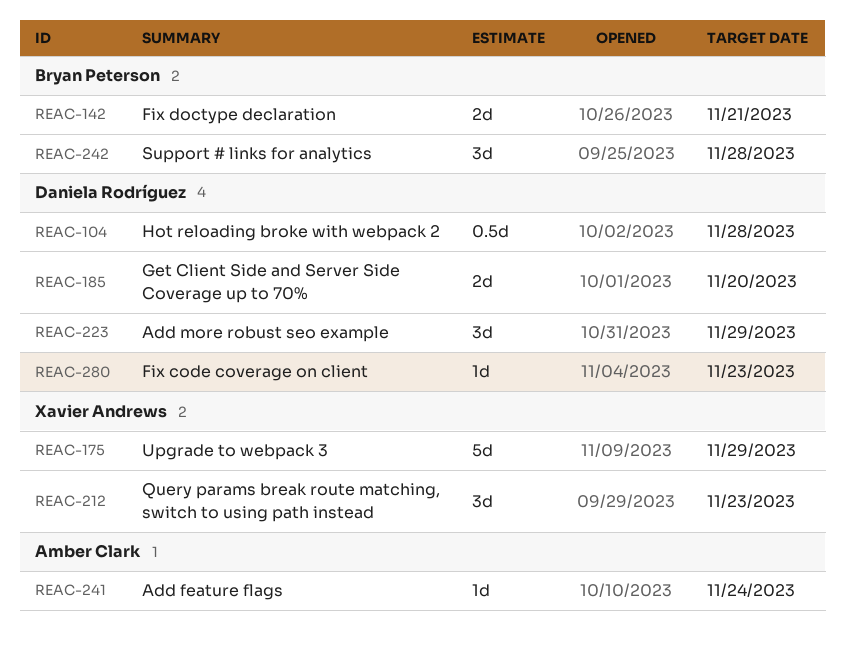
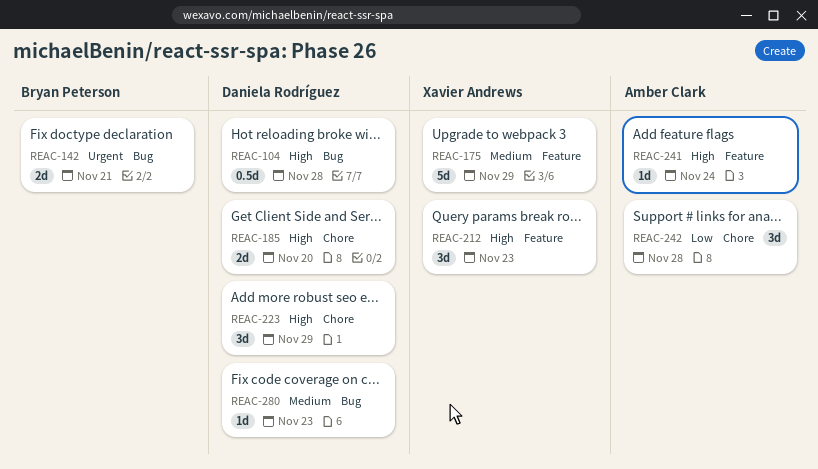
REAC-242, owner: Bryan Peterson -> Amber Clark

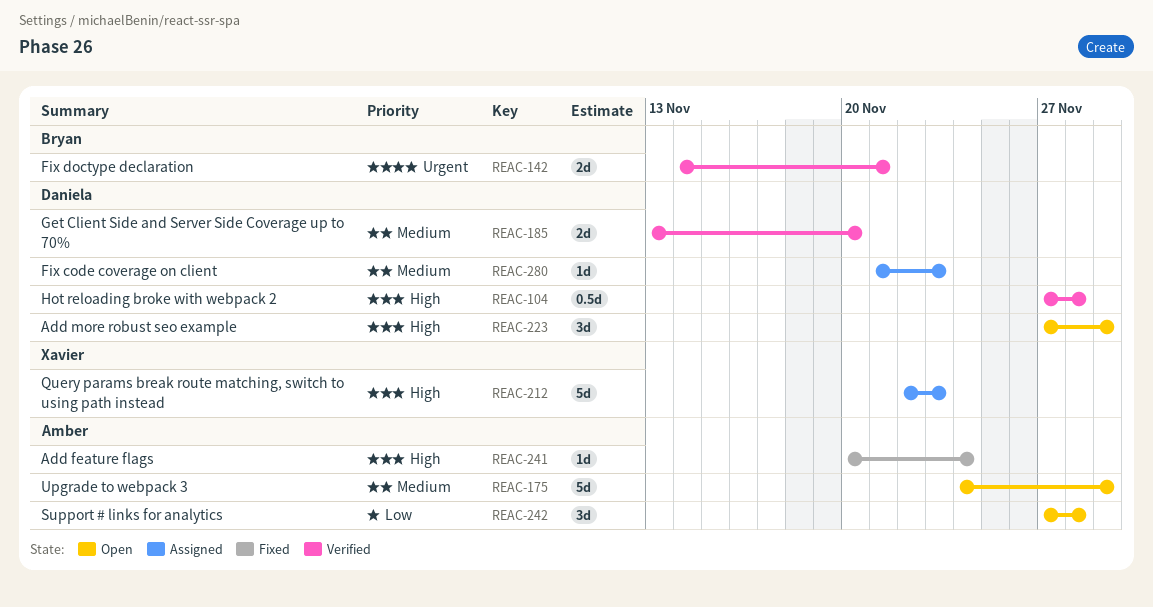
REAC-175, owner: Xavier Andrews -> Amber Clark
REAC-185, priority: High -> Medium
REAC-212, estimate: 3d -> 5d

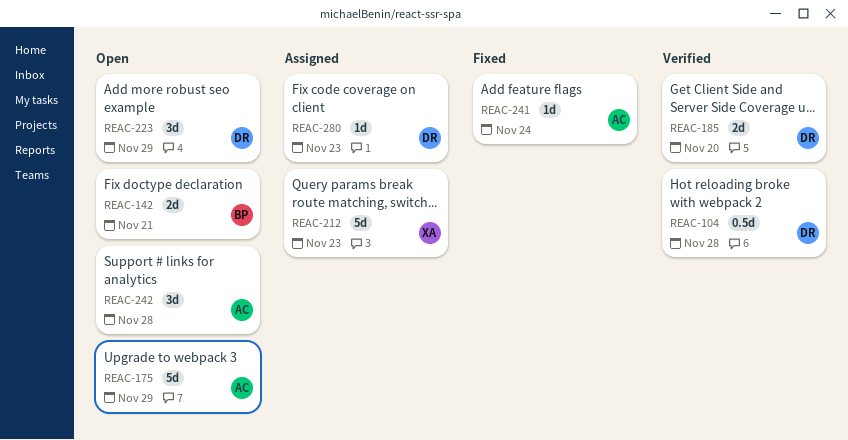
REAC-142, status: Verified -> Open

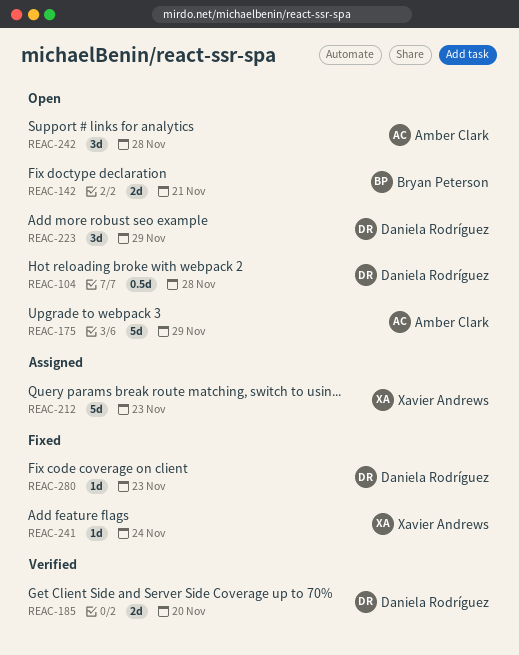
REAC-104, status: Verified -> Open
REAC-241, owner: Amber Clark -> Xavier Andrews
REAC-280, status: Assigned -> Fixed

